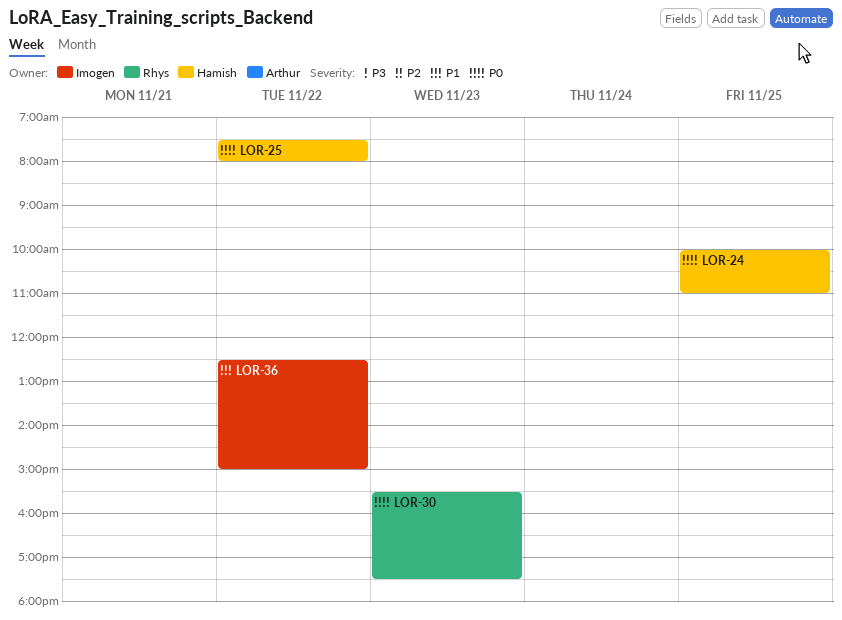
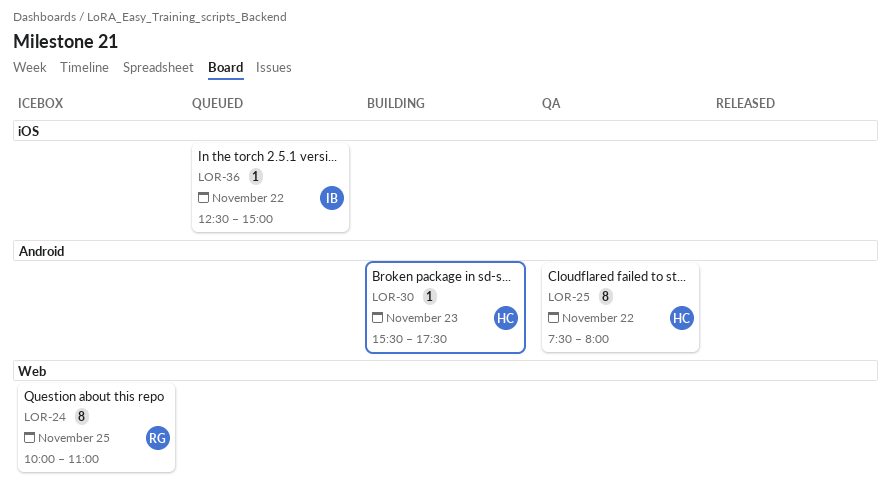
LOR-24, owner: Hamish -> Rhys
LOR-30, owner: Rhys -> Hamish

